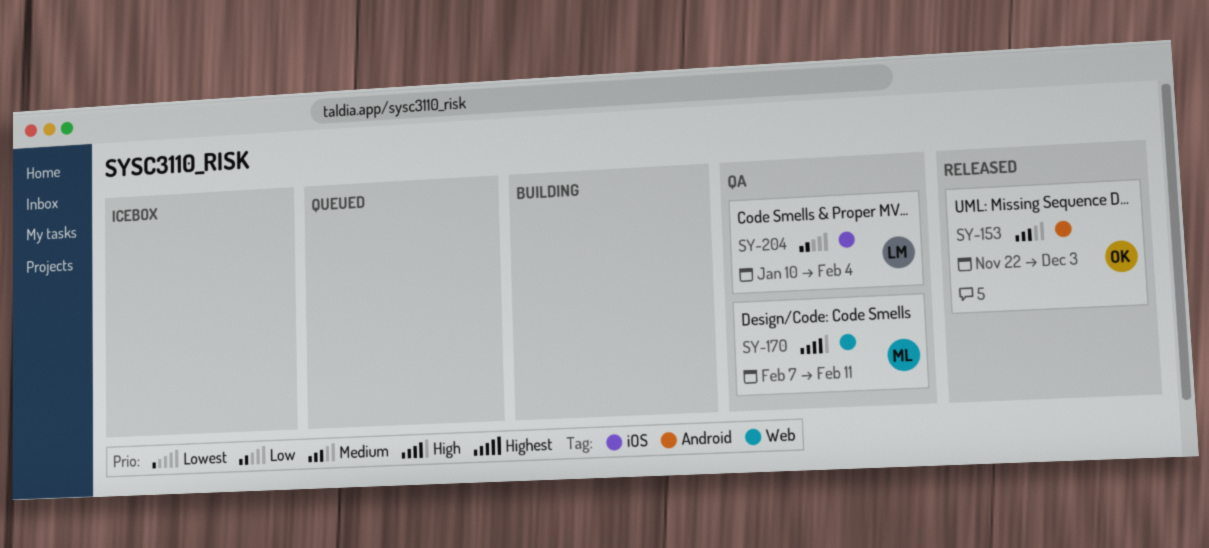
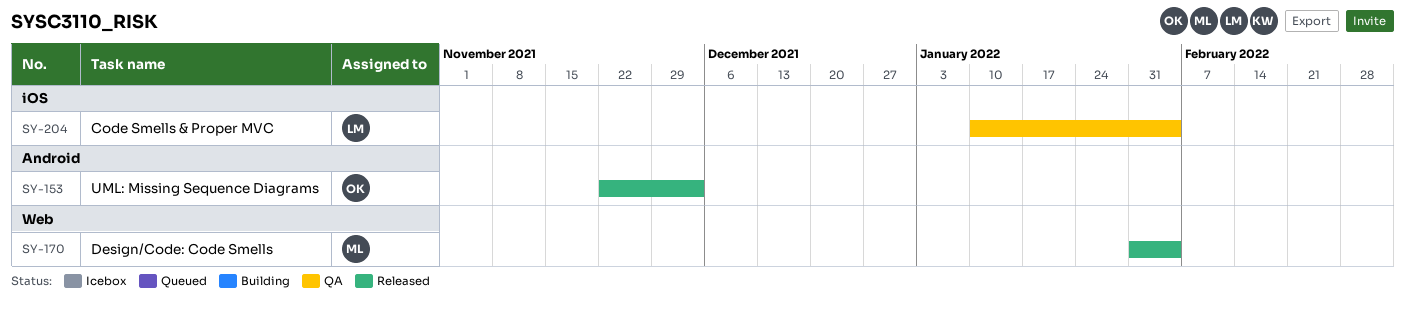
SY-170, status: QA -> Released
SY-170, start: Feb 7 -> Jan 31
SY-170, due: Feb 11 -> Feb 4

